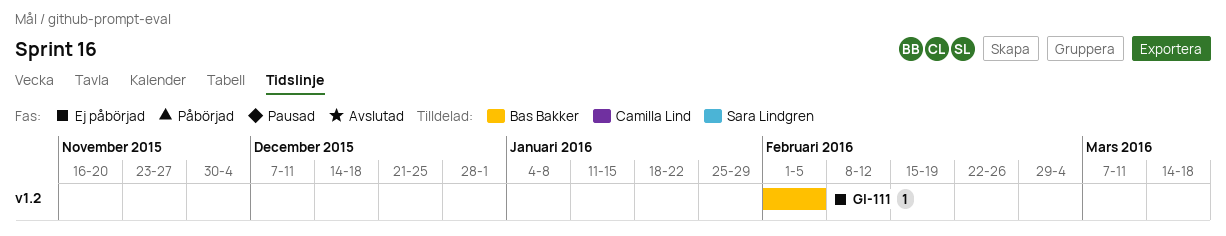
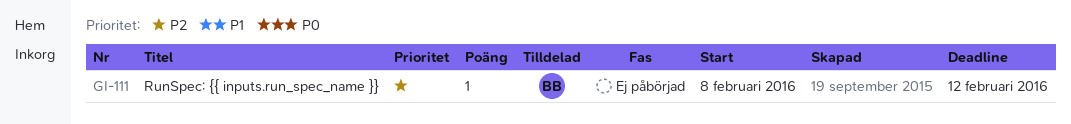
GI-111, start: Feb 1 -> Feb 8
GI-111, due: Feb 5 -> Feb 12

